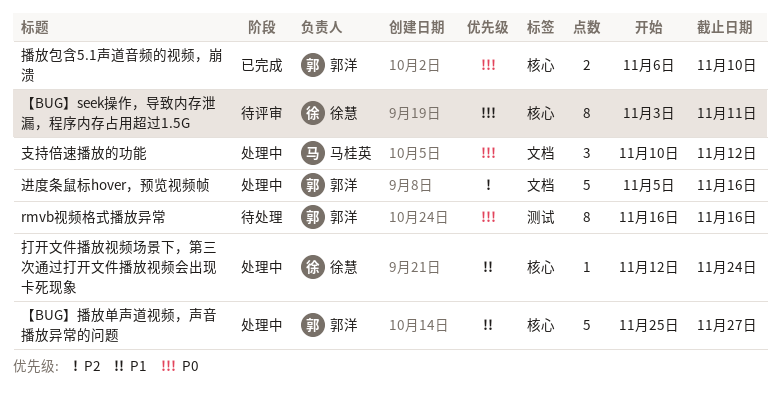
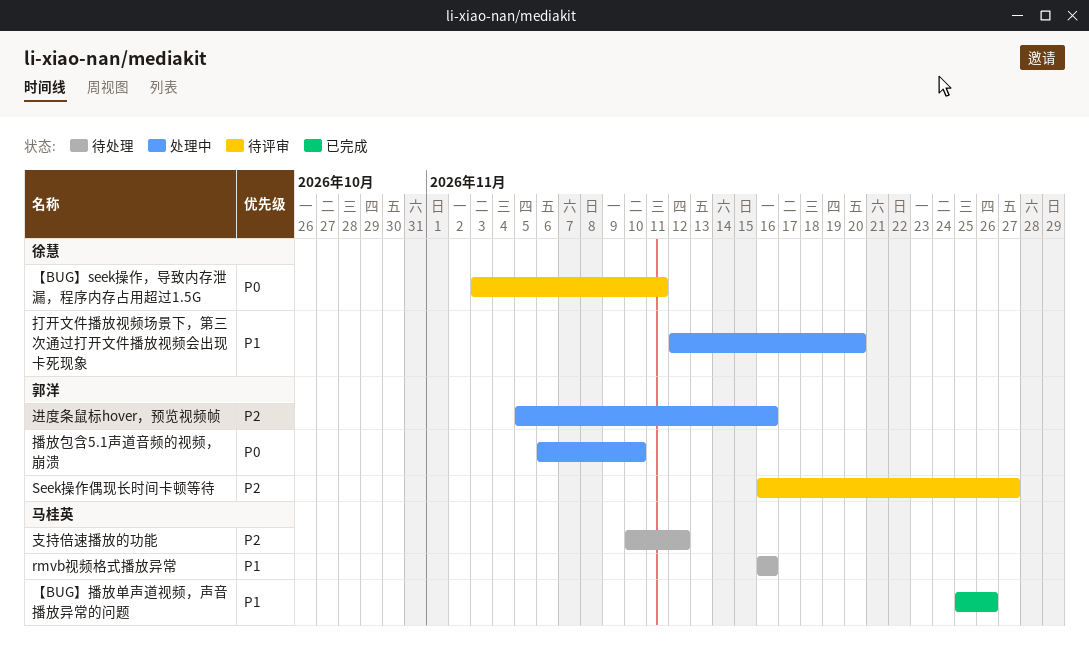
rmvb视频格式播放异常, owner: 郭洋 -> 马桂英
rmvb视频格式播放异常, priority: P0 -> P1
Seek操作偶现长时间卡顿等待: none -> present
【BUG】播放单声道视频，声音播放异常的问题, status: 处理中 -> 已完成
【BUG】播放单声道视频，声音播放异常的问题, owner: 郭洋 -> 马桂英
【BUG】播放单声道视频，声音播放异常的问题, due: Nov 27 -> Nov 26
打开文件播放视频场景下，第三次通过打开文件播放视频会出现卡死现象, due: Nov 24 -> Nov 20
播放包含5.1声道音频的视频，崩溃, status: 已完成 -> 处理中
支持倍速播放的功能, status: 处理中 -> 待处理
支持倍速播放的功能, priority: P0 -> P2

